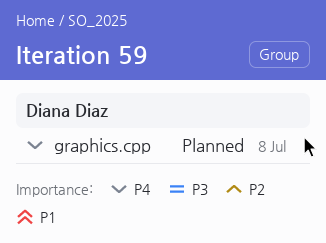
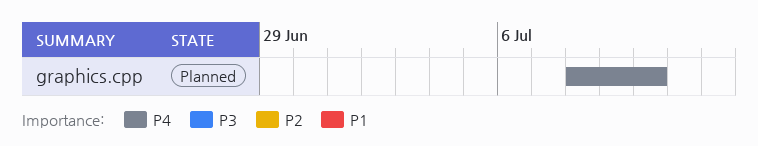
graphics.cpp, due: Jul 8 -> Jul 10

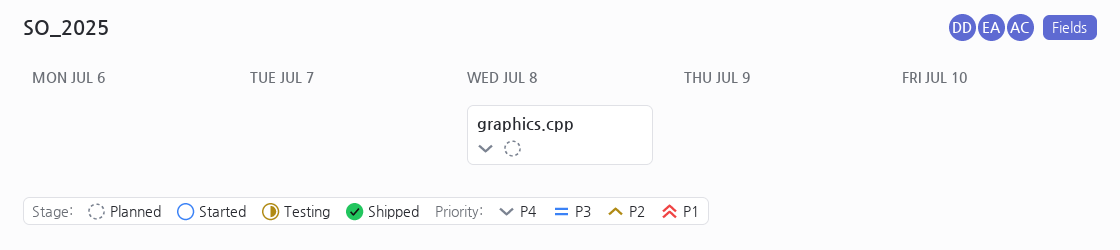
graphics.cpp, due: Jul 10 -> Jul 8

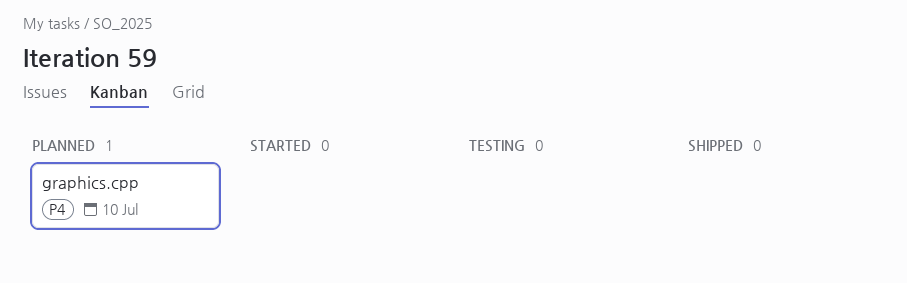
graphics.cpp, due: Jul 8 -> Jul 10

